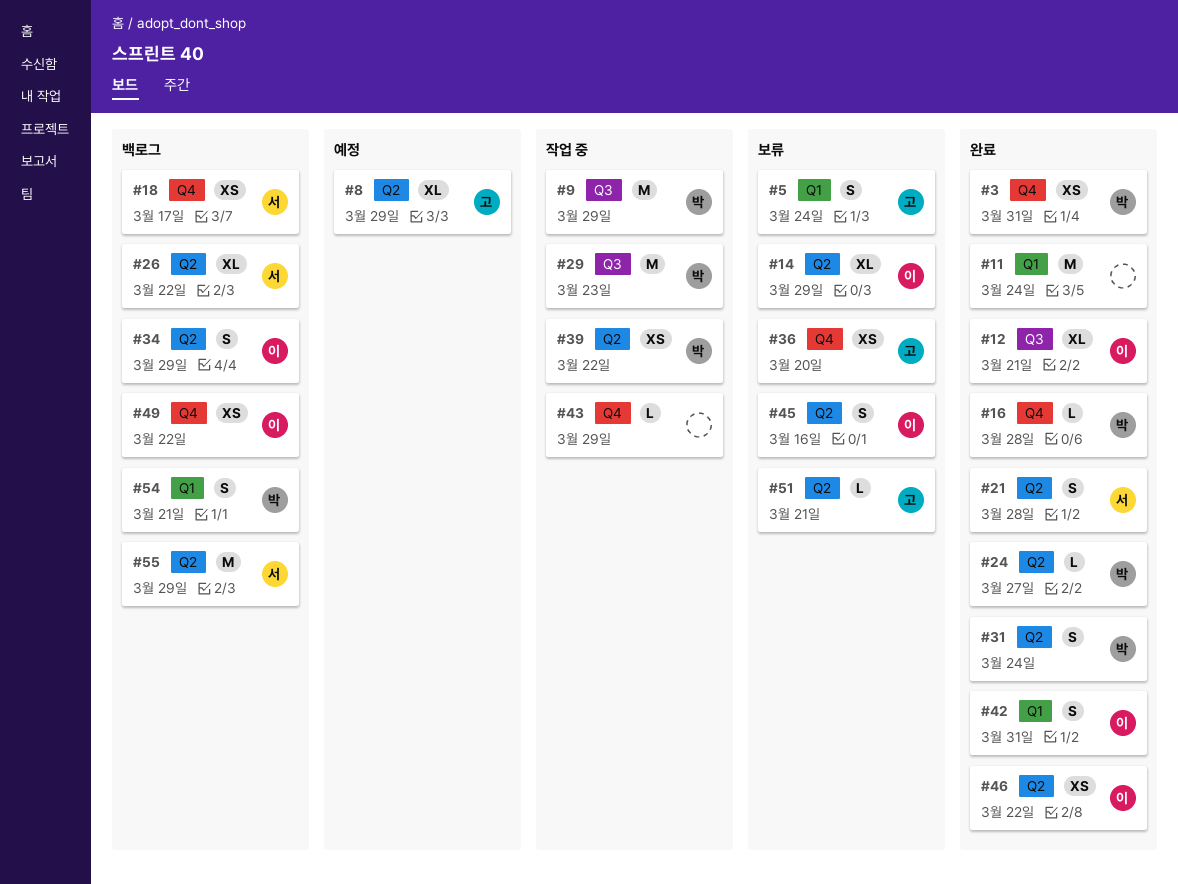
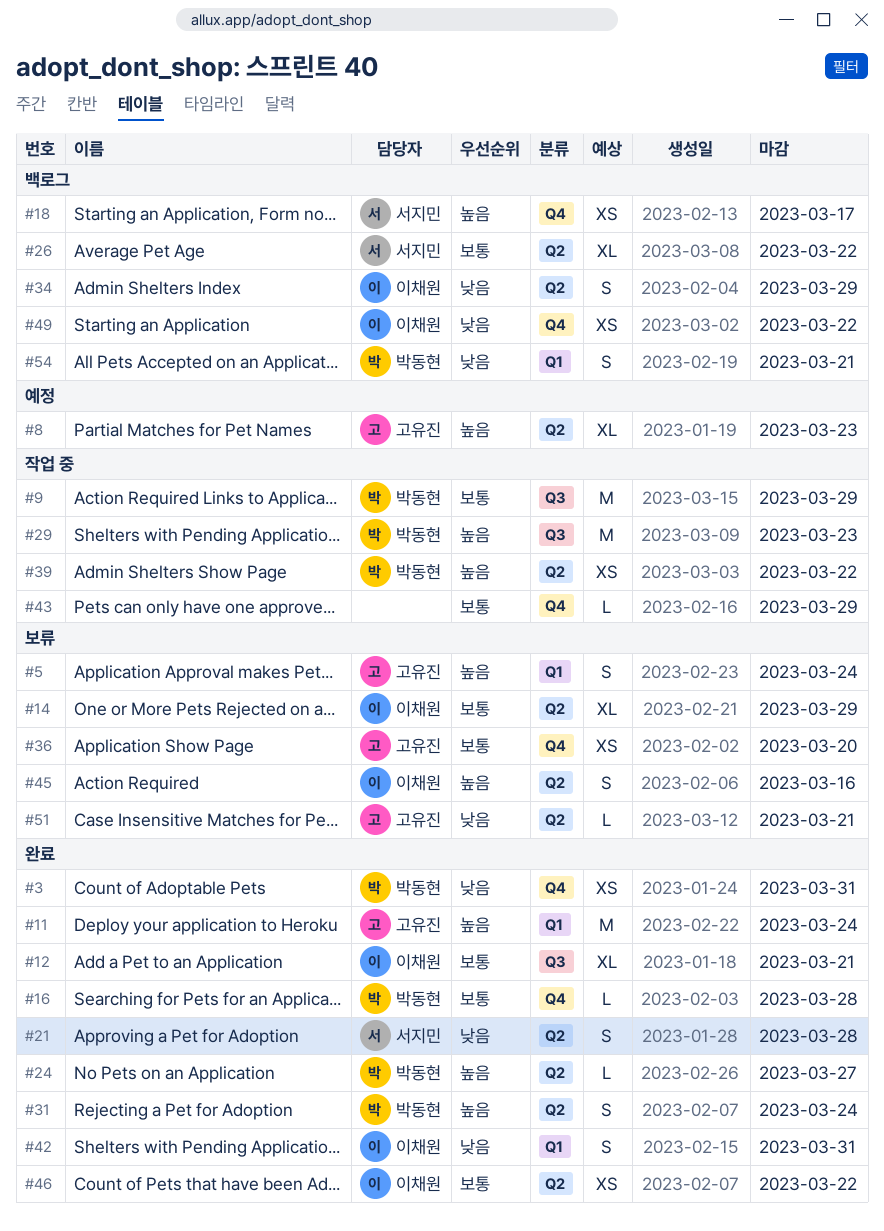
#8, due: Mar 29 -> Mar 23
#11, owner: none -> 고유진
#55: present -> none

